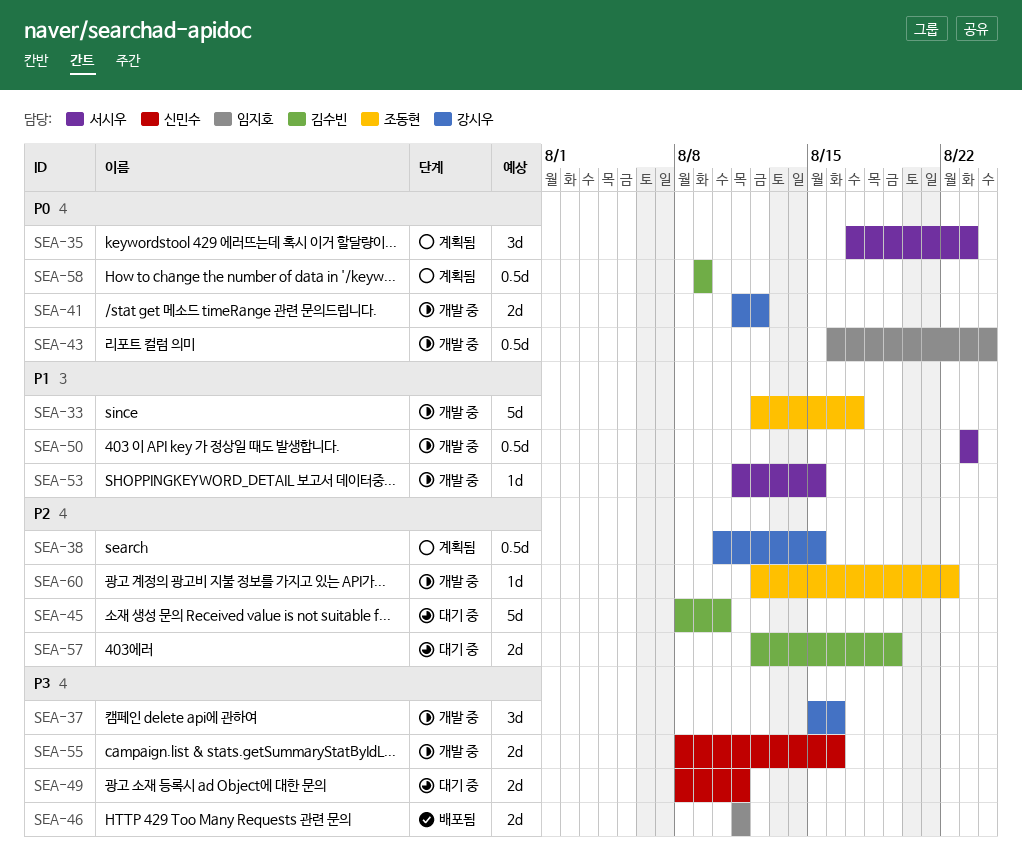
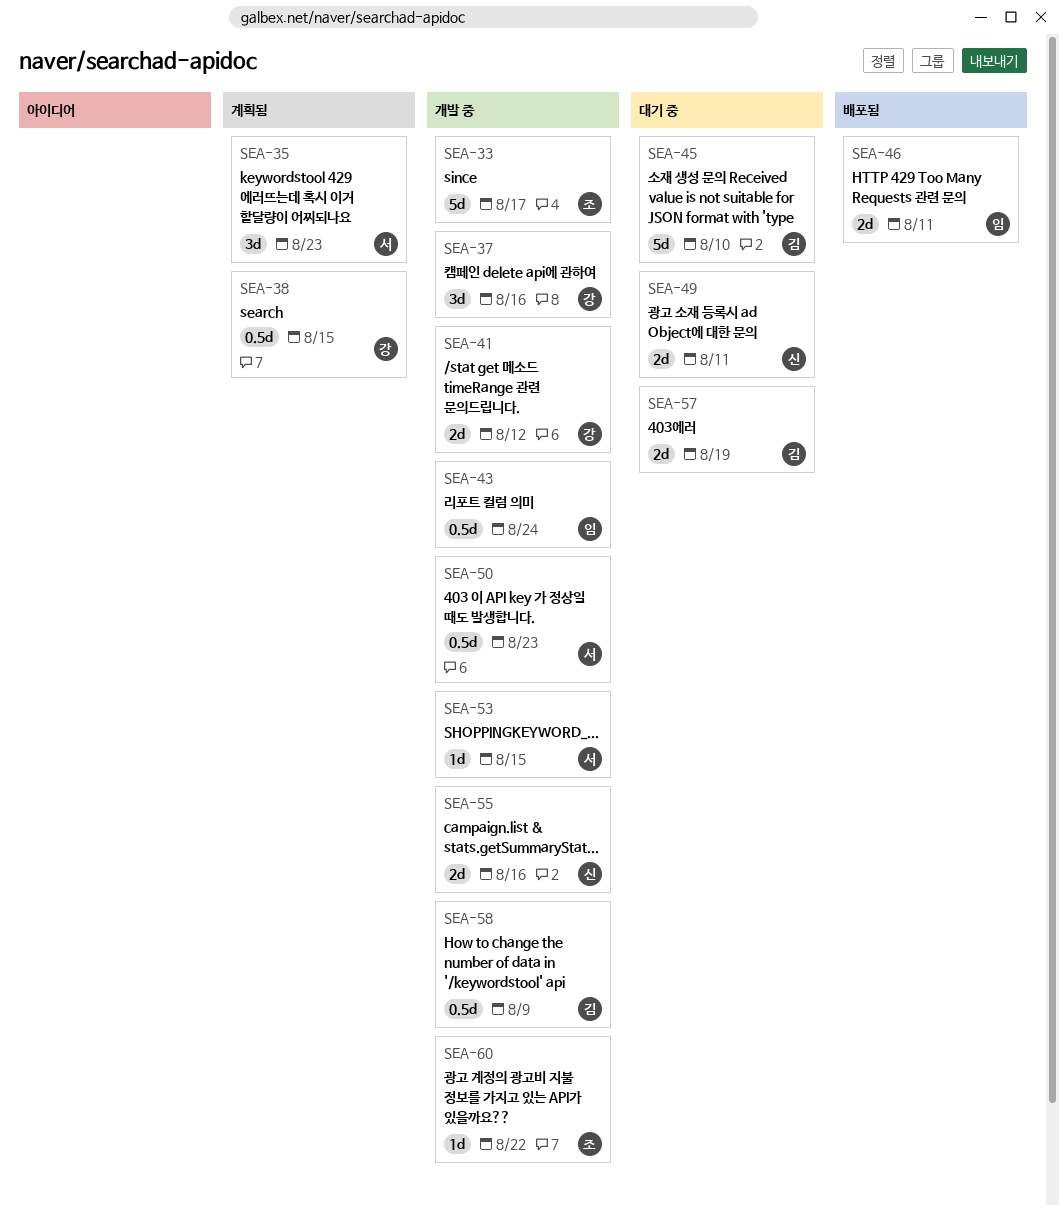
SEA-58, status: 계획됨 -> 개발 중

